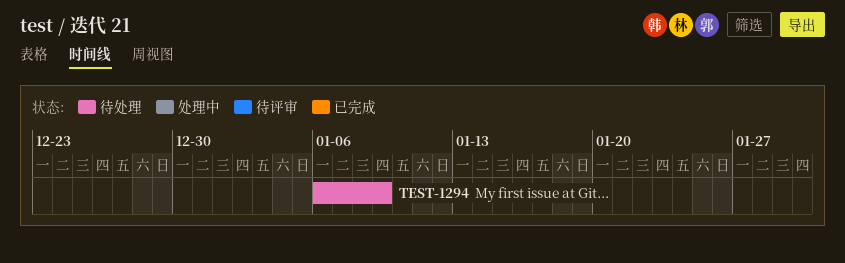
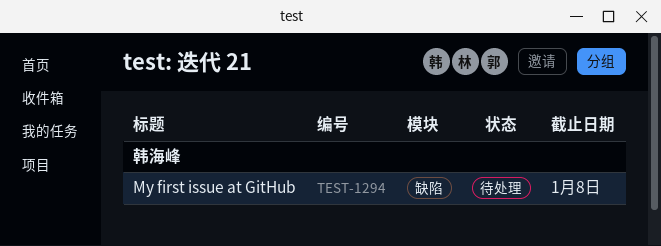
TEST-1294, due: Jan 9 -> Jan 8

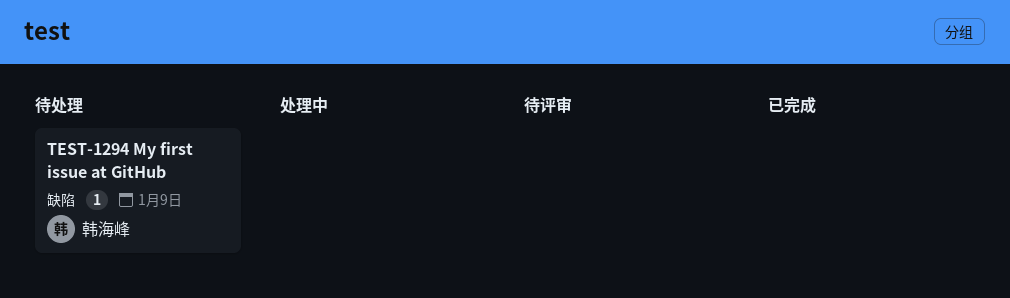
TEST-1294, due: Jan 8 -> Jan 9

